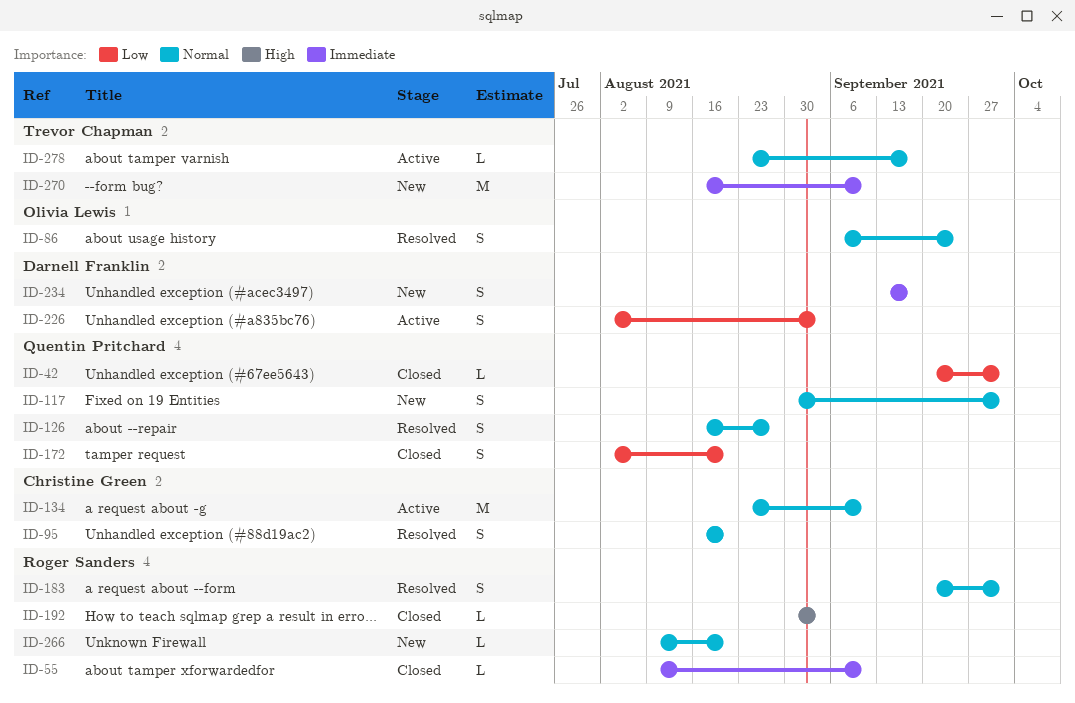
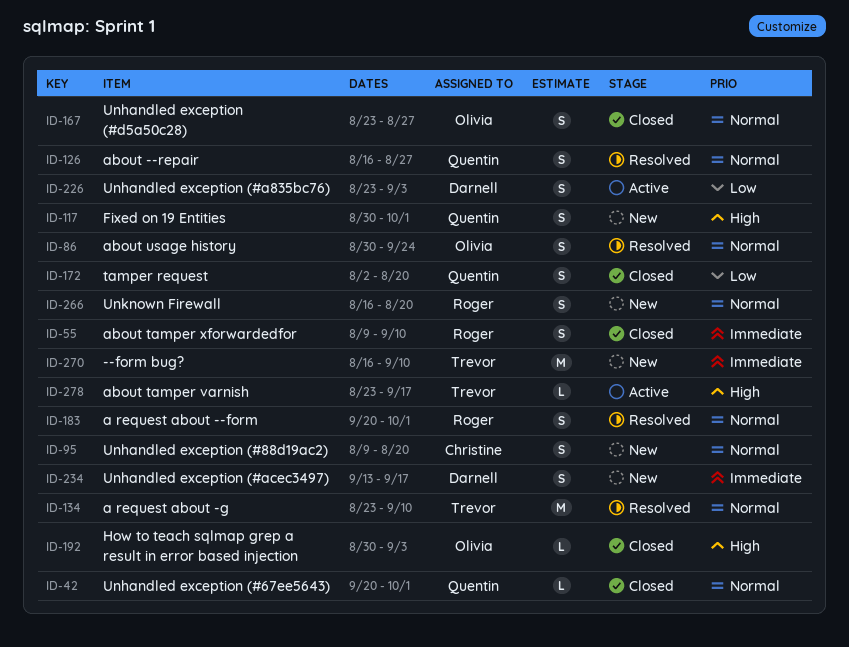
ID-42, priority: Low -> Normal
ID-55, estimate: L -> S
ID-86, start: Sep 6 -> Aug 30
ID-95, status: Resolved -> New
ID-95, start: Aug 16 -> Aug 9
ID-117, priority: Normal -> High
ID-134, status: Active -> Resolved
ID-134, owner: Christine Green -> Trevor Chapman
ID-167: none -> present
ID-192, owner: Roger Sanders -> Olivia Lewis
ID-226, start: Aug 2 -> Aug 23
ID-266, estimate: L -> S
ID-266, start: Aug 9 -> Aug 16
ID-278, priority: Normal -> High

